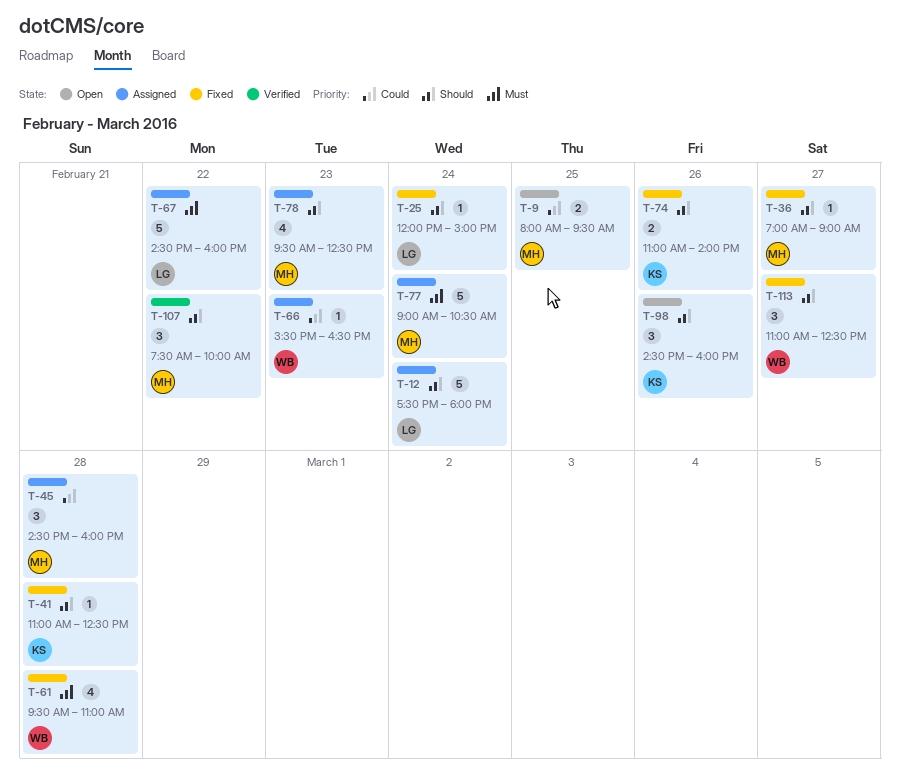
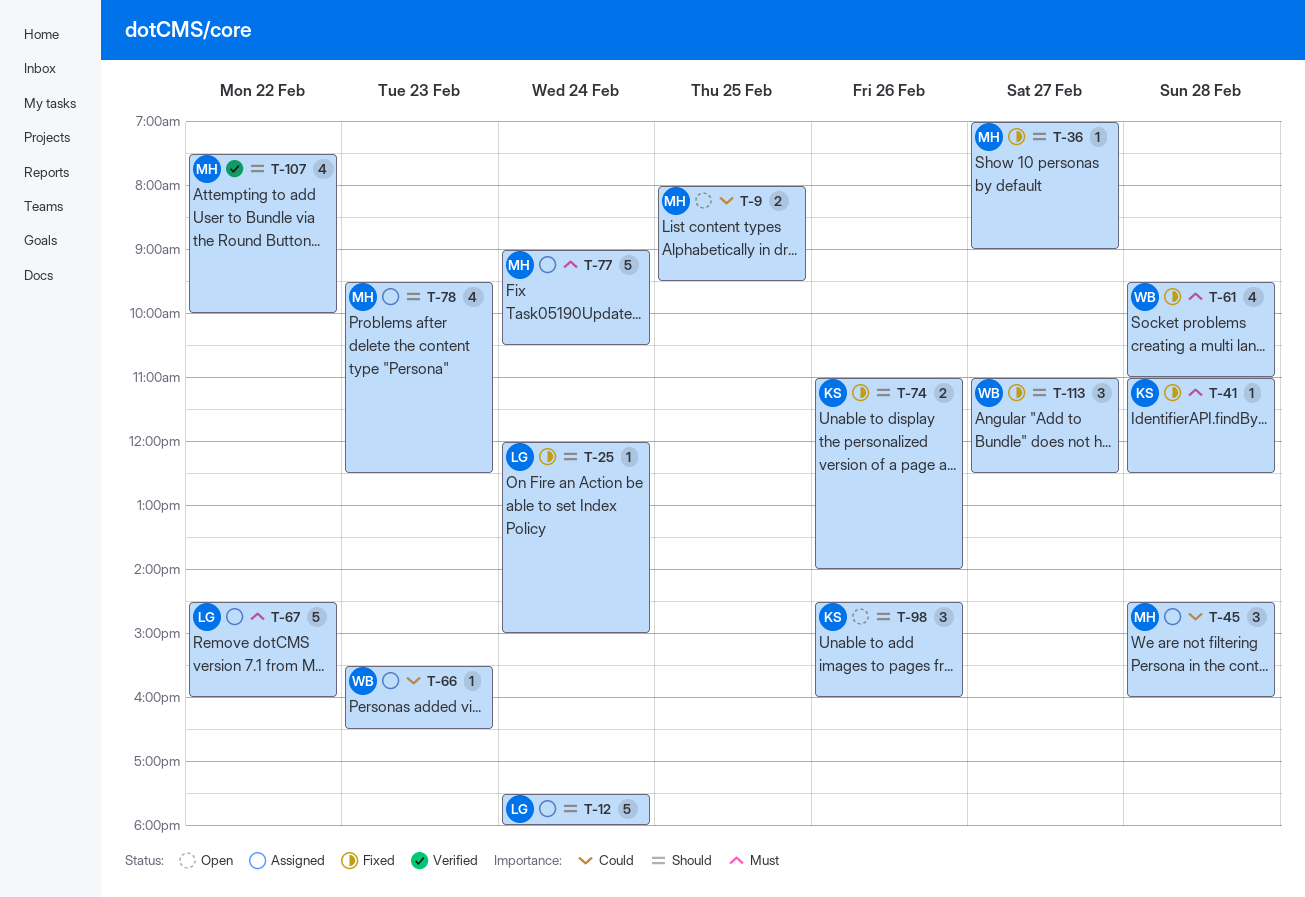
T-41, priority: Should -> Must
T-107, estimate: 3 -> 4

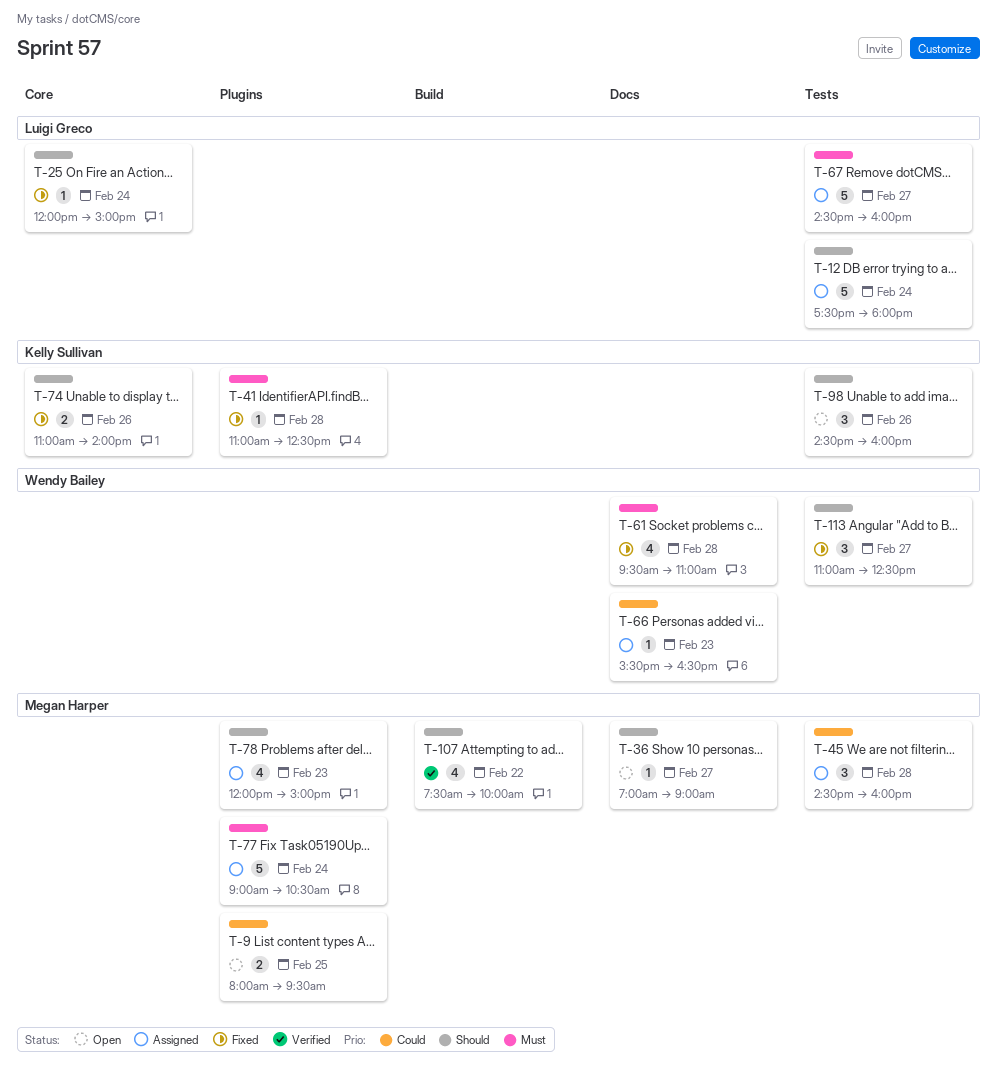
T-36, status: Fixed -> Open
T-67, day: Feb 22 -> Feb 27
T-78, begins: 09:30 -> 12:00
T-78, ends: 12:30 -> 15:00

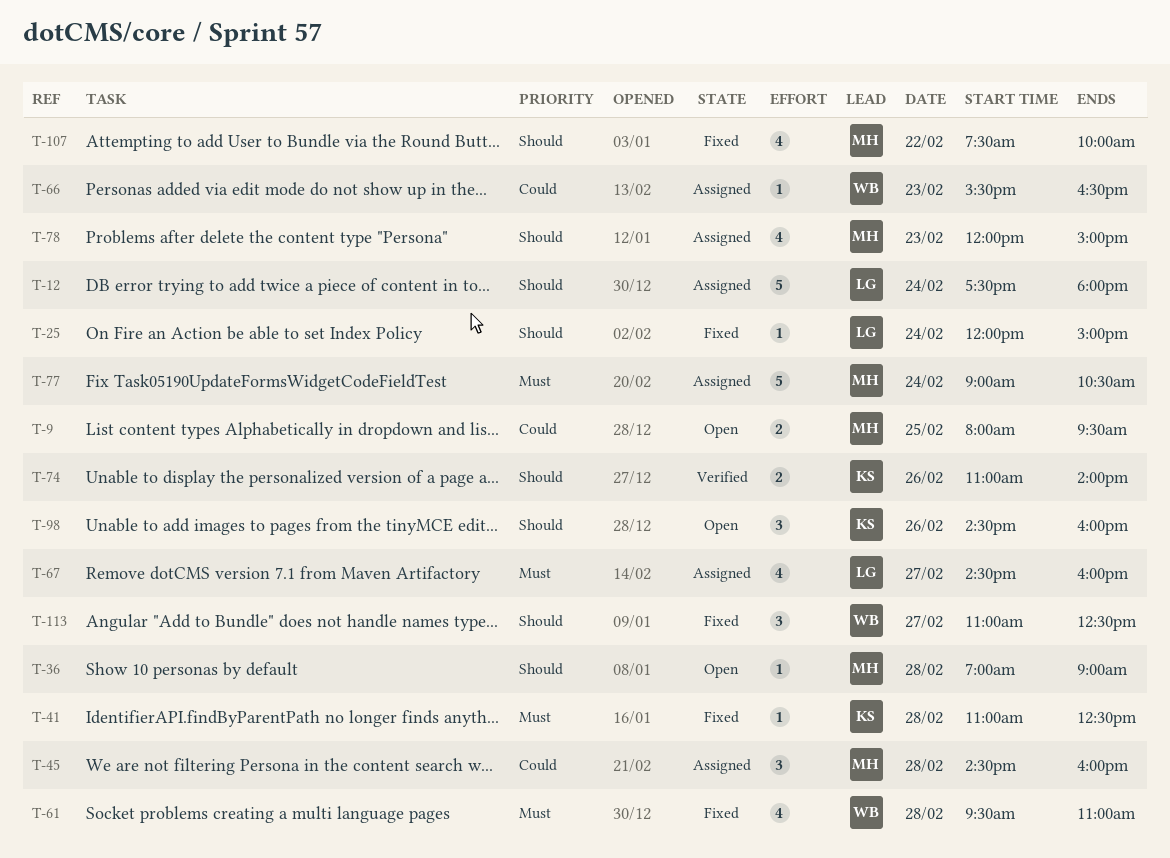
T-36, day: Feb 27 -> Feb 28
T-67, estimate: 5 -> 4
T-74, status: Fixed -> Verified
T-107, status: Verified -> Fixed

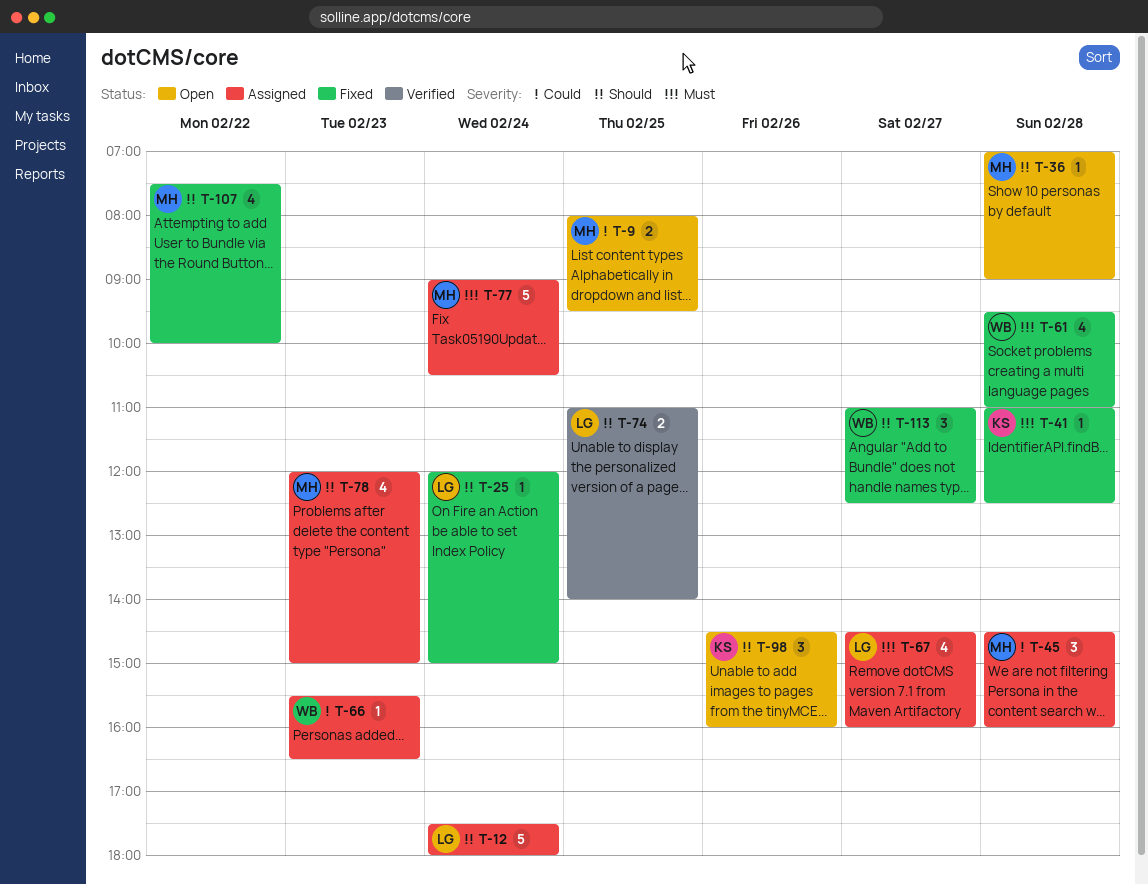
T-74, owner: KS -> LG
T-74, day: Feb 26 -> Feb 25

